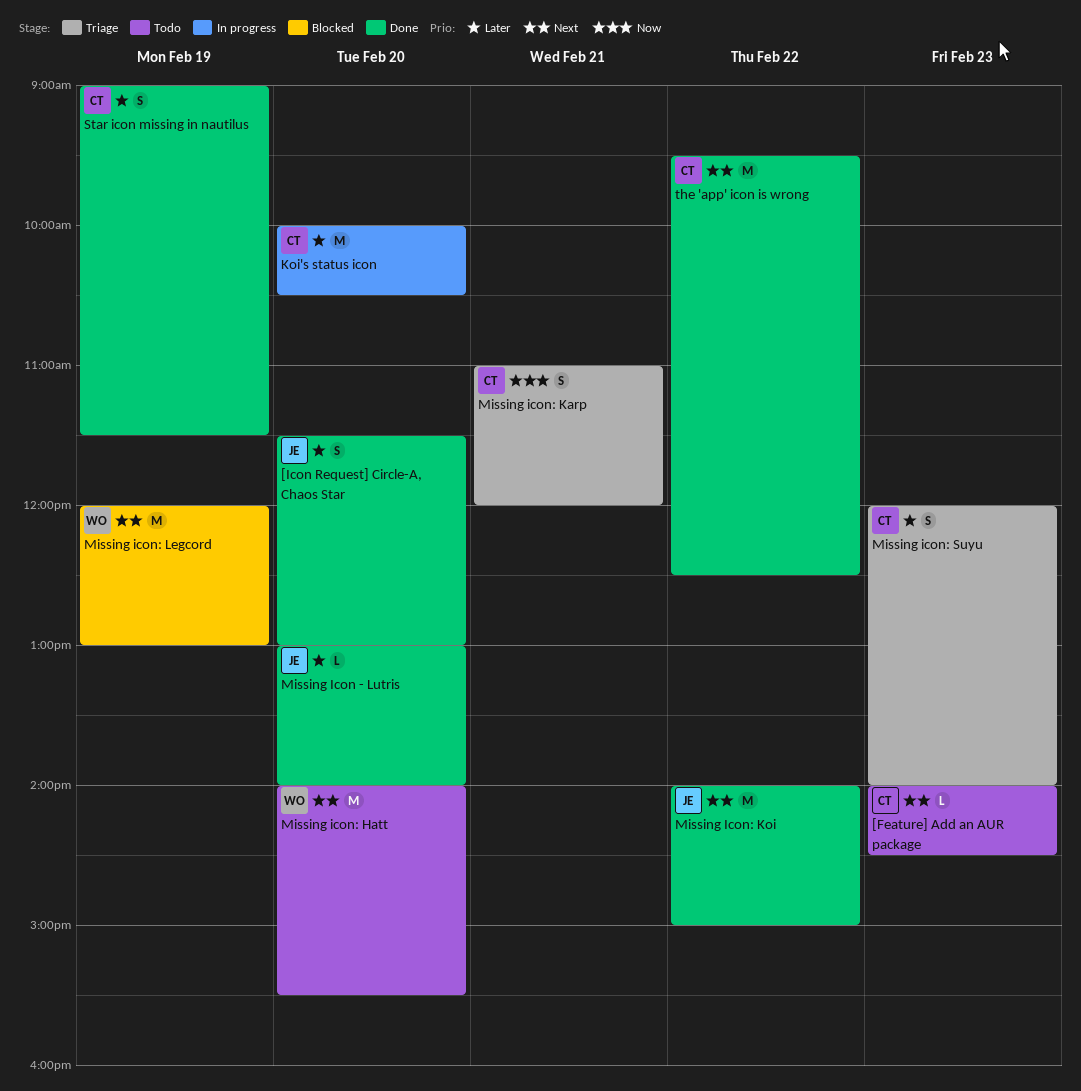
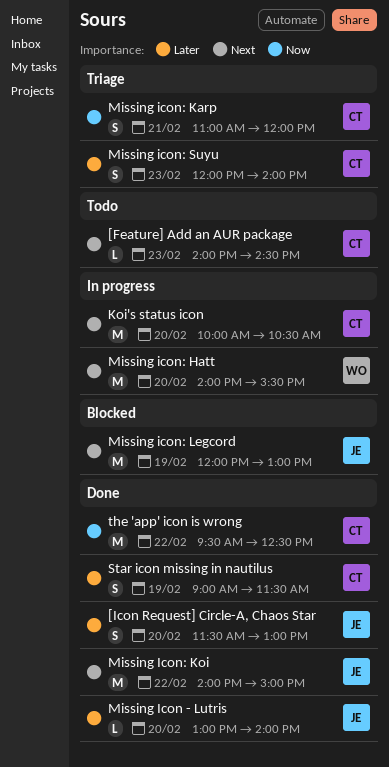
Koi's status icon, priority: Later -> Next
Missing icon: Hatt, status: Todo -> In progress
Missing icon: Legcord, owner: WO -> JE
the 'app' icon is wrong, priority: Next -> Now

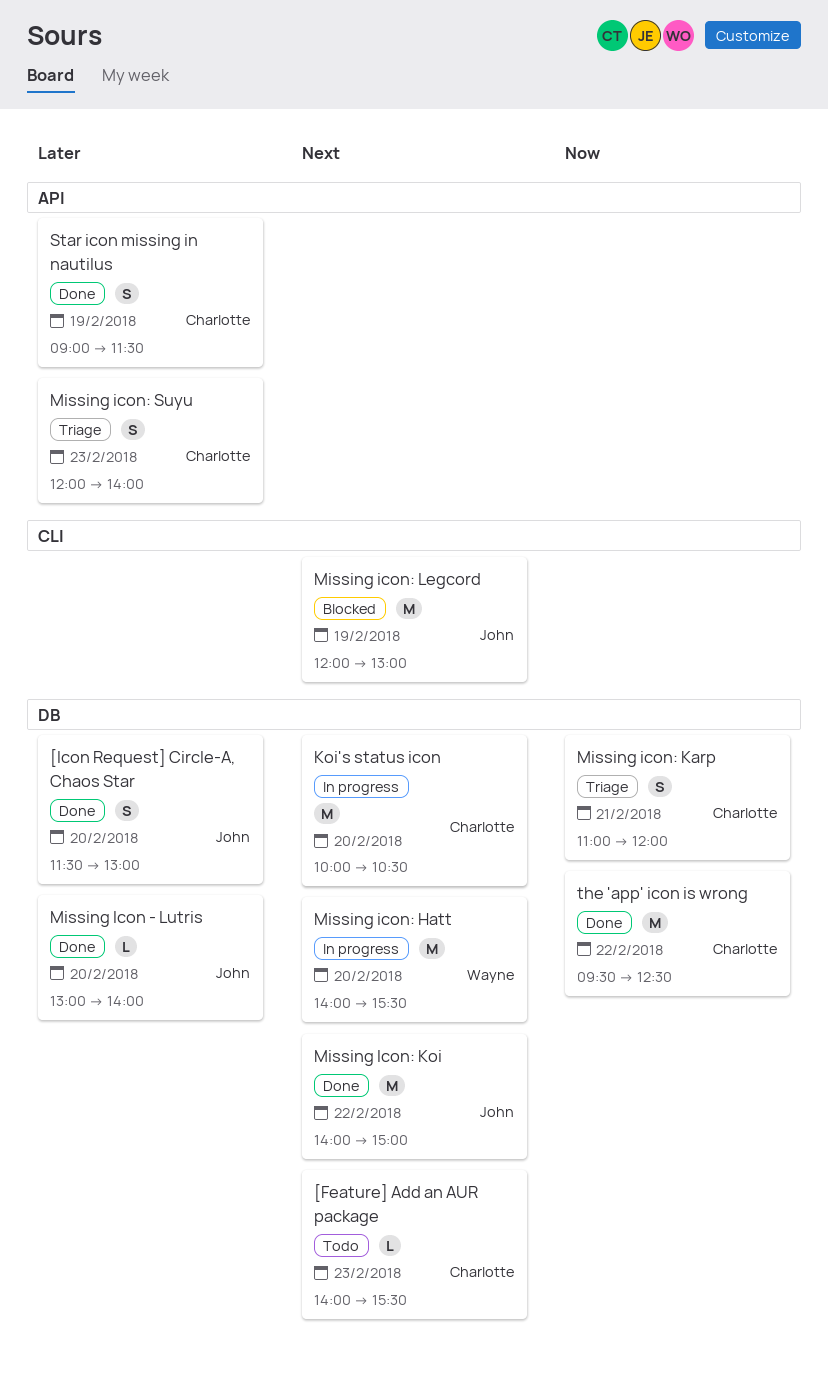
[Feature] Add an AUR package, ends: 14:30 -> 15:30

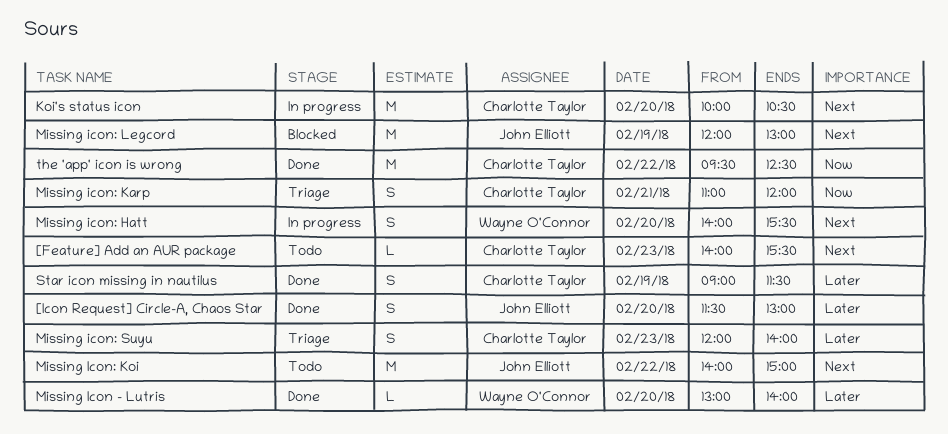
Missing Icon - Lutris, owner: John Elliott -> Wayne O'Connor
Missing icon: Hatt, estimate: M -> S
Missing Icon: Koi, status: Done -> Todo

